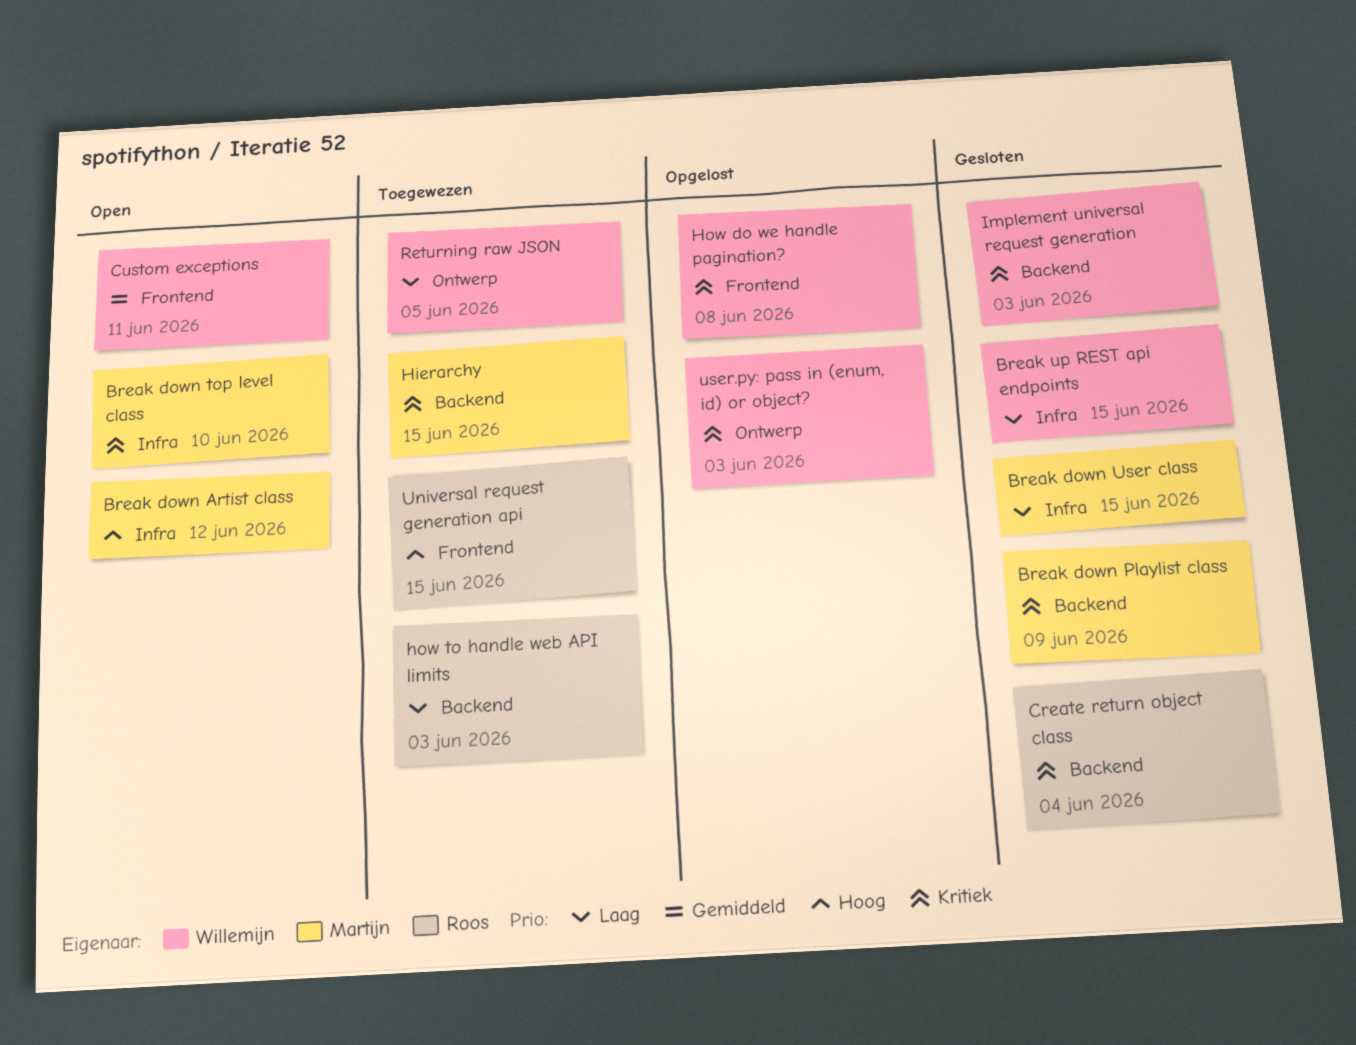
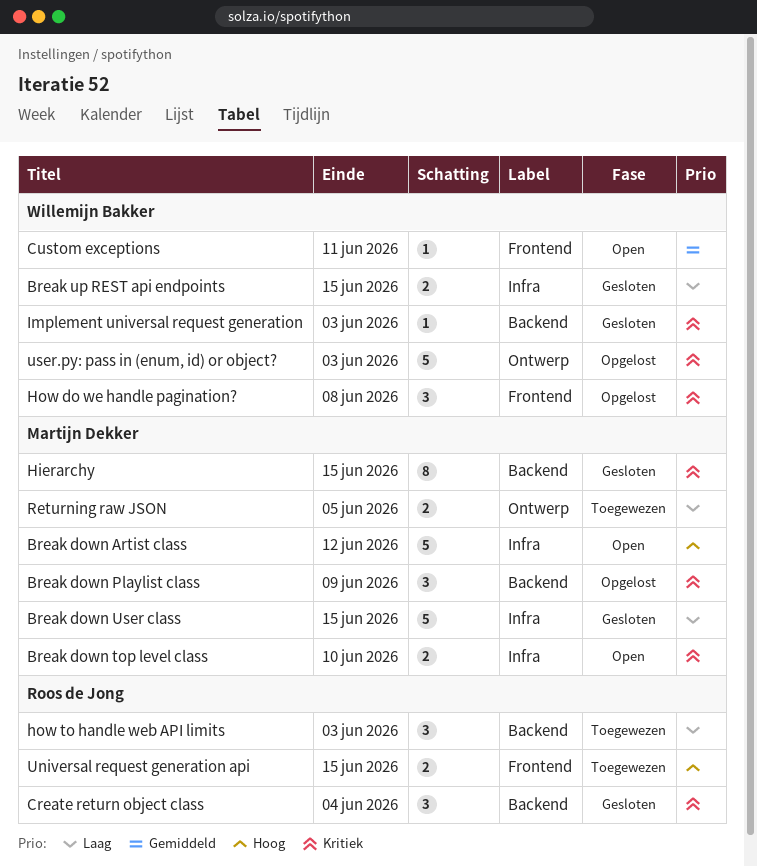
Break down Playlist class, status: Gesloten -> Opgelost
Hierarchy, status: Toegewezen -> Gesloten
Returning raw JSON, owner: Willemijn Bakker -> Martijn Dekker

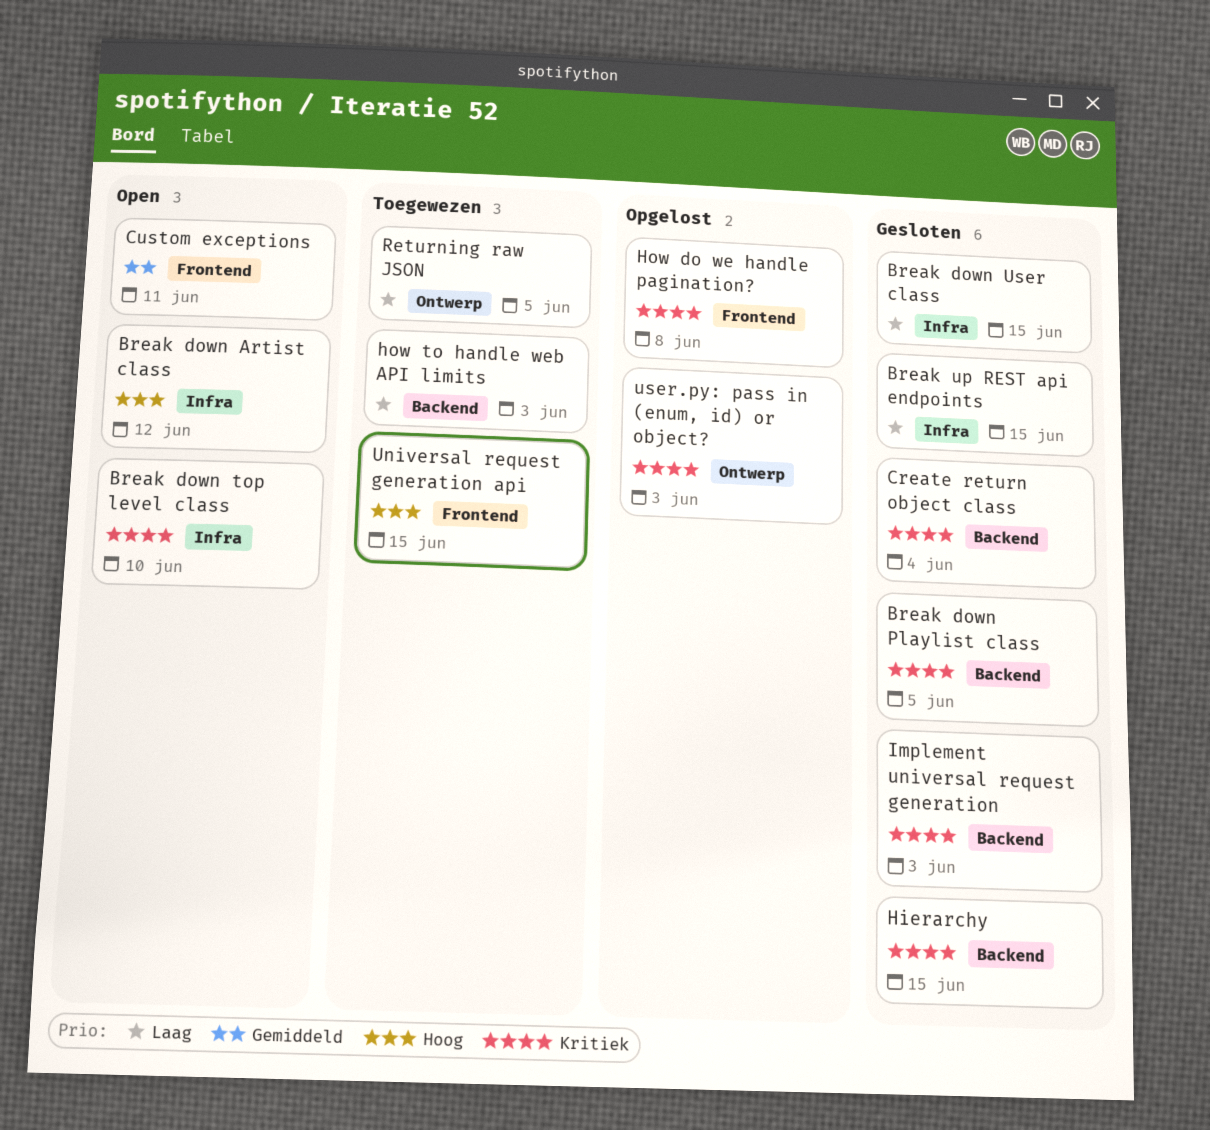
Break down Playlist class, status: Opgelost -> Gesloten
Break down Playlist class, due: Jun 9 -> Jun 5

